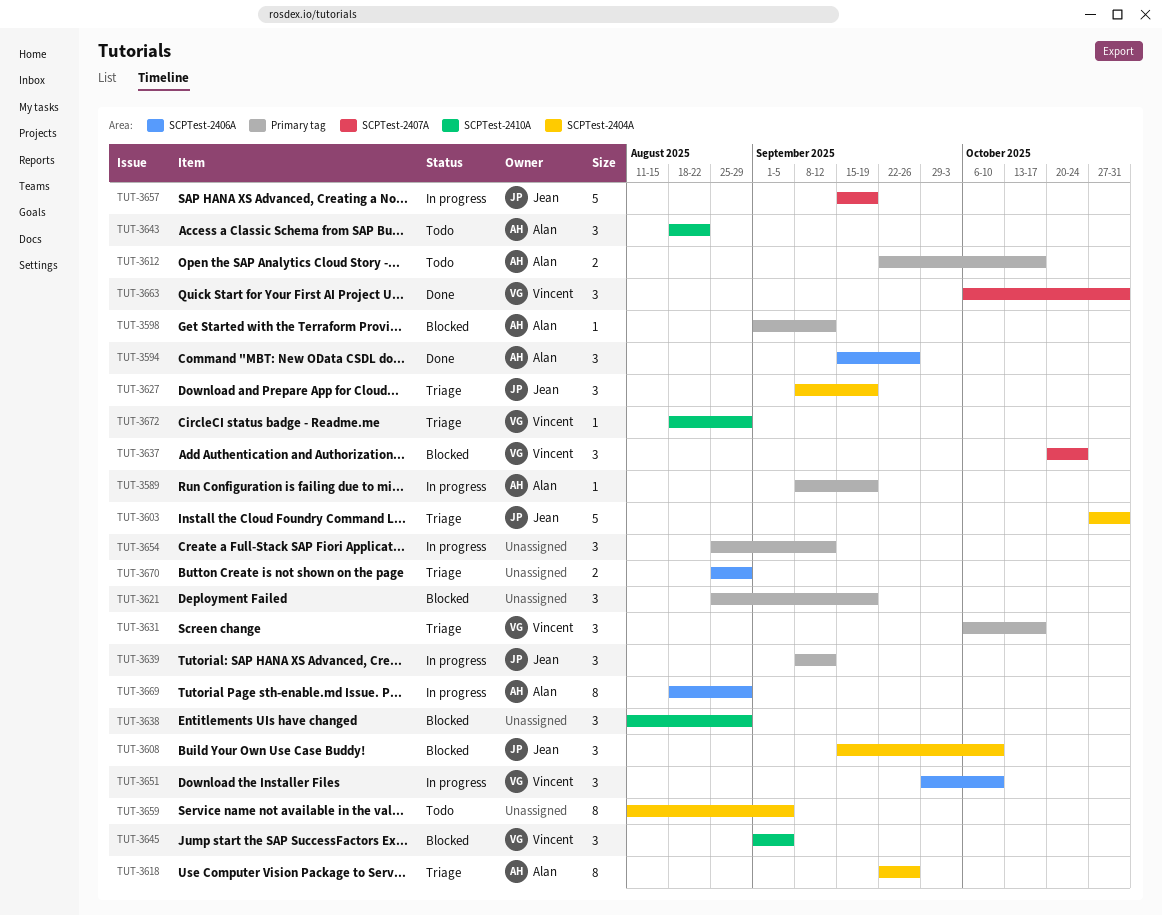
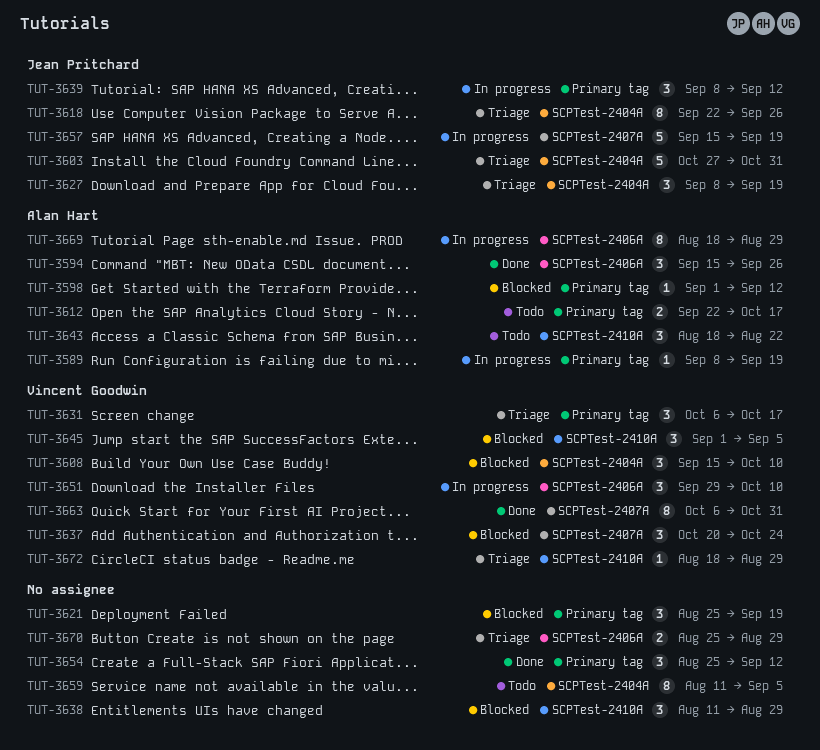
TUT-3608, owner: Jean Pritchard -> Vincent Goodwin
TUT-3618, owner: Alan Hart -> Jean Pritchard
TUT-3654, status: In progress -> Done
TUT-3663, estimate: 3 -> 8

